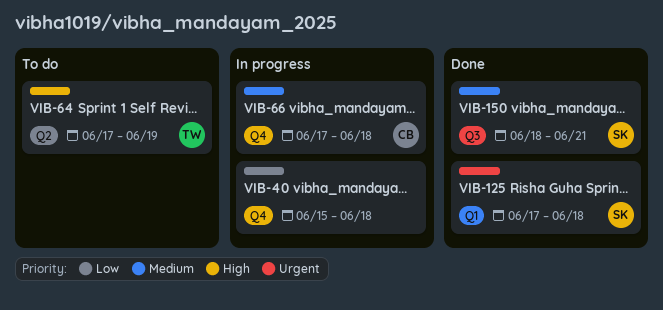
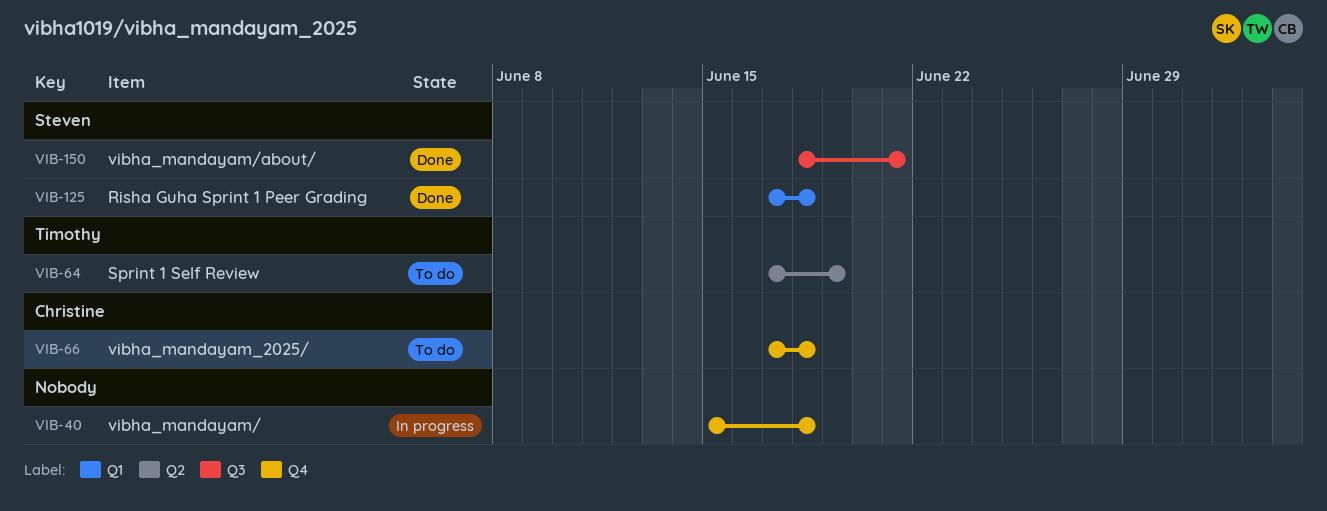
VIB-66, status: In progress -> To do

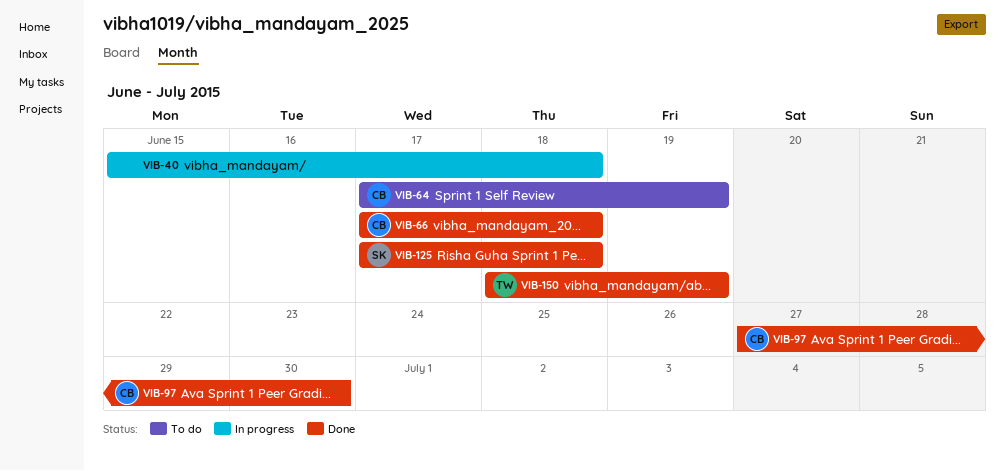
VIB-64, owner: Timothy -> Christine
VIB-66, status: To do -> Done
VIB-97: none -> present
VIB-150, owner: Steven -> Timothy
VIB-150, due: Jun 21 -> Jun 19

